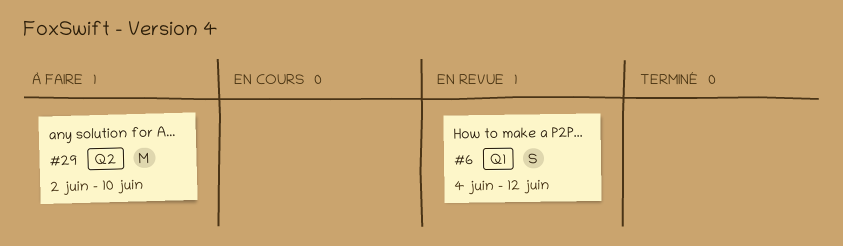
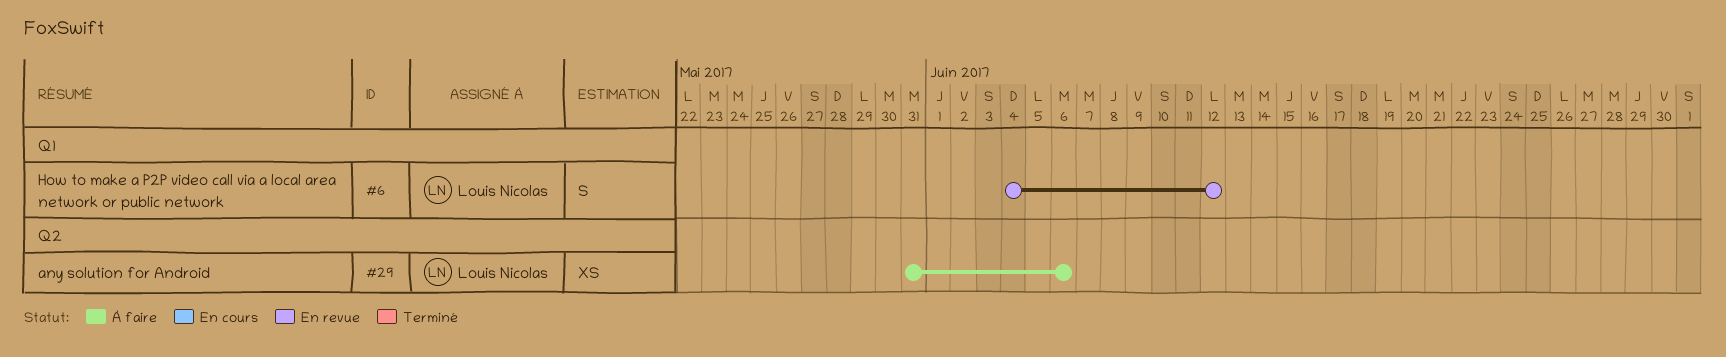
#29, estimate: M -> XS
#29, start: Jun 2 -> May 31
#29, due: Jun 10 -> Jun 6

